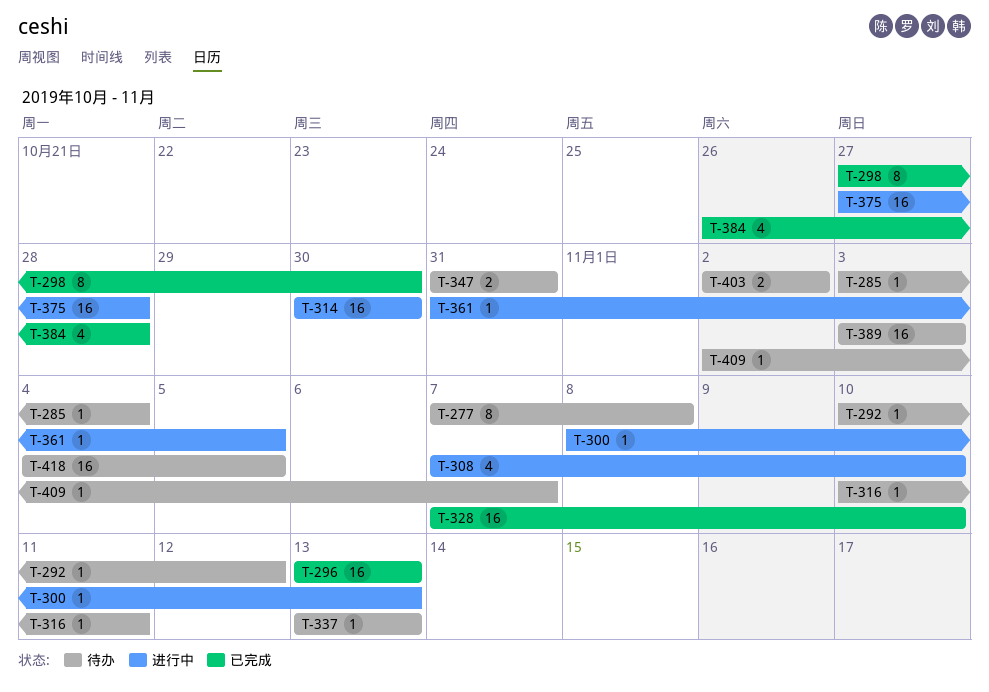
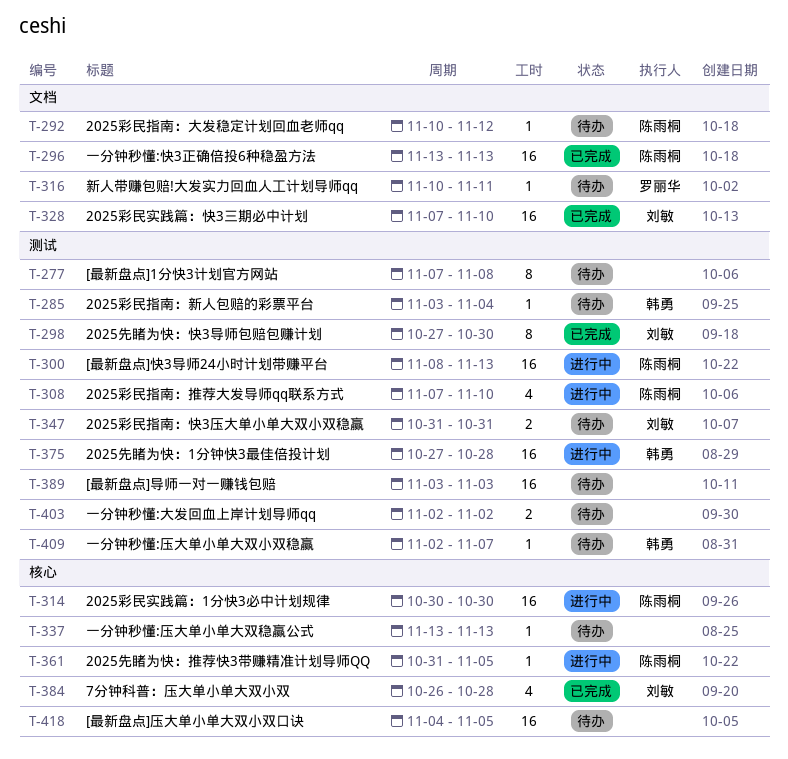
T-300, estimate: 1 -> 16

